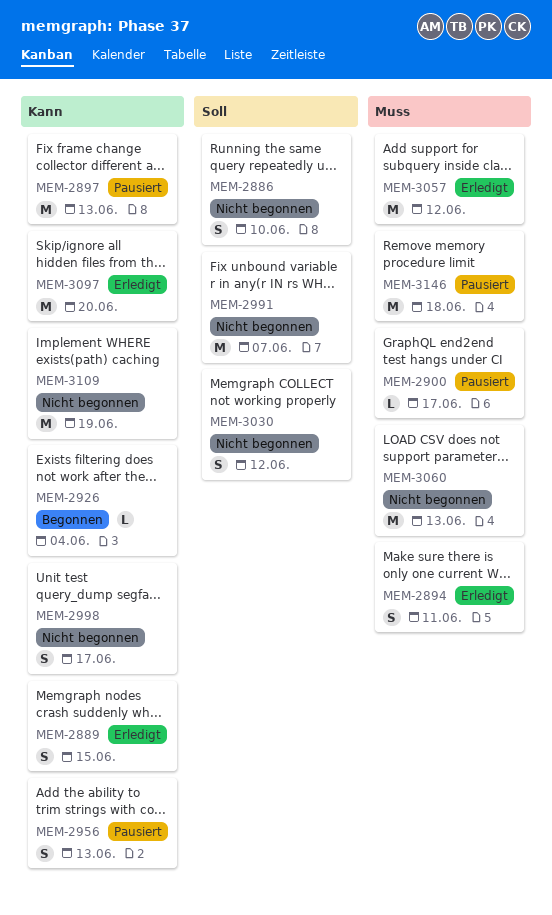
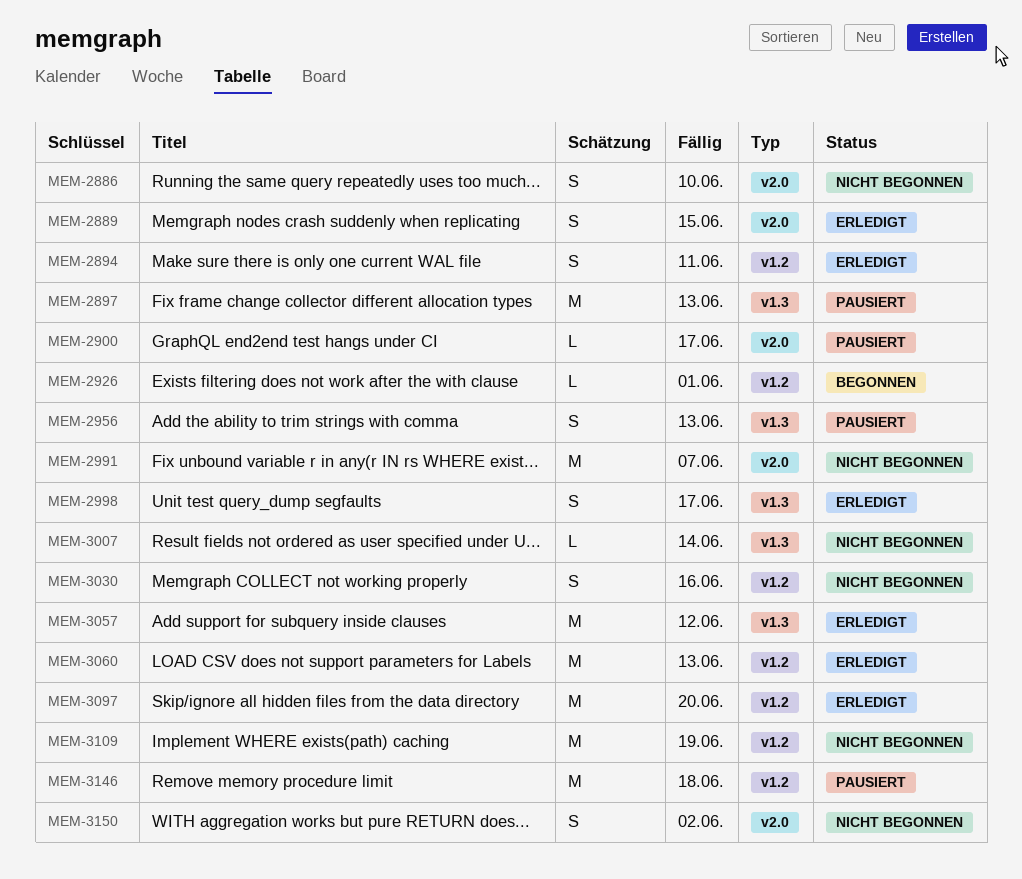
MEM-2926, due: Jun 4 -> Jun 1
MEM-2998, status: Nicht begonnen -> Erledigt
MEM-3007: none -> present
MEM-3030, due: Jun 12 -> Jun 16
MEM-3060, status: Nicht begonnen -> Erledigt
MEM-3150: none -> present

